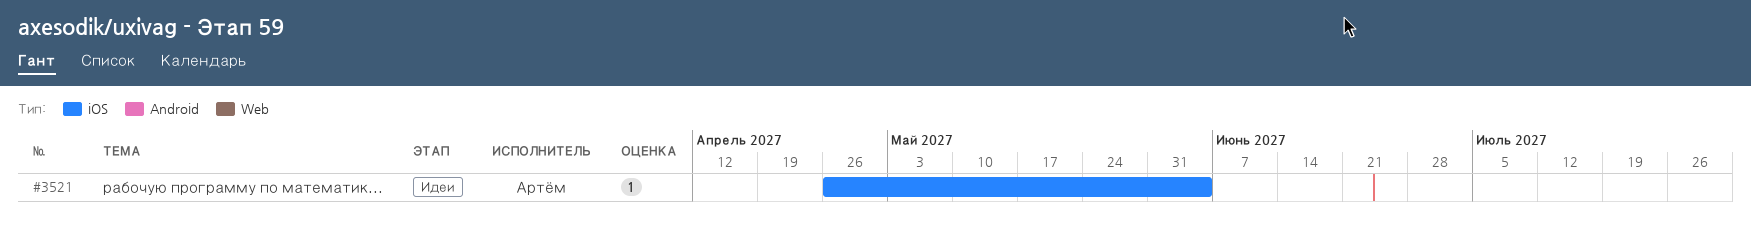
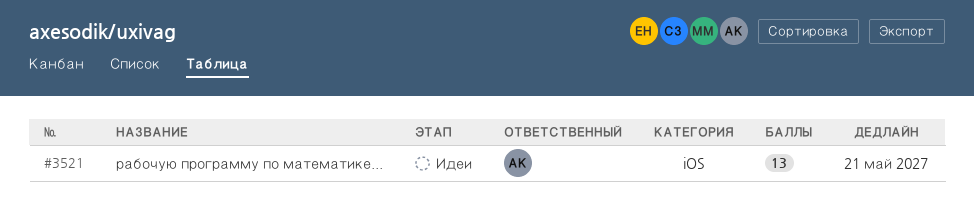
#3521, estimate: 1 -> 13
#3521, due: Jun 4 -> May 21

